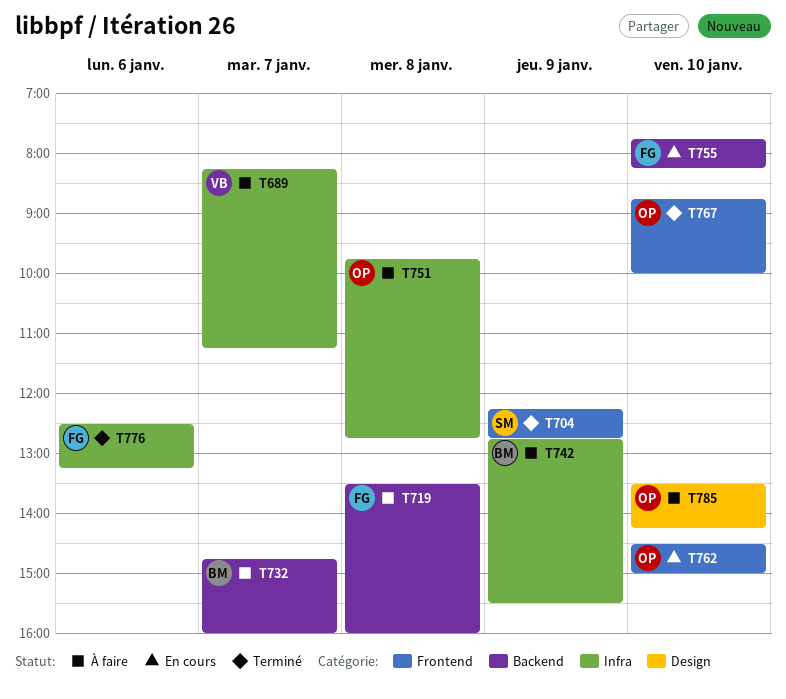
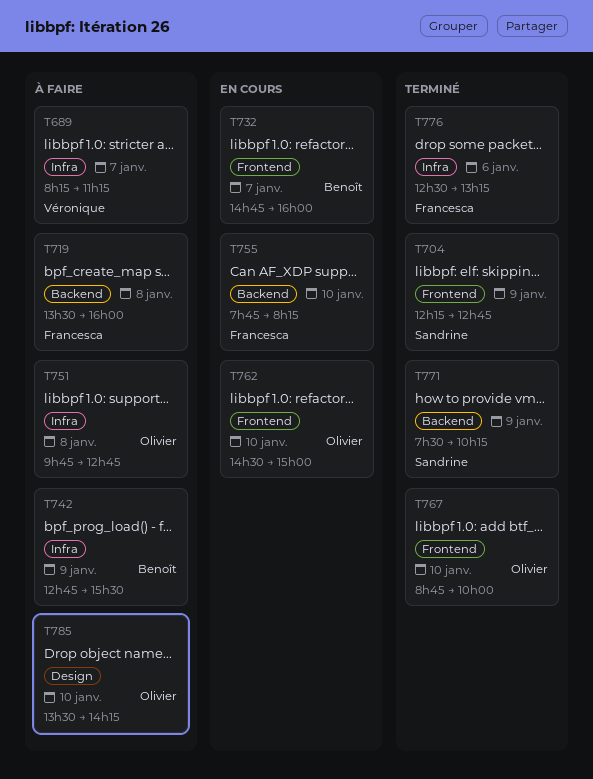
T732, status: À faire -> En cours
T732, label: Backend -> Frontend
T771: none -> present

